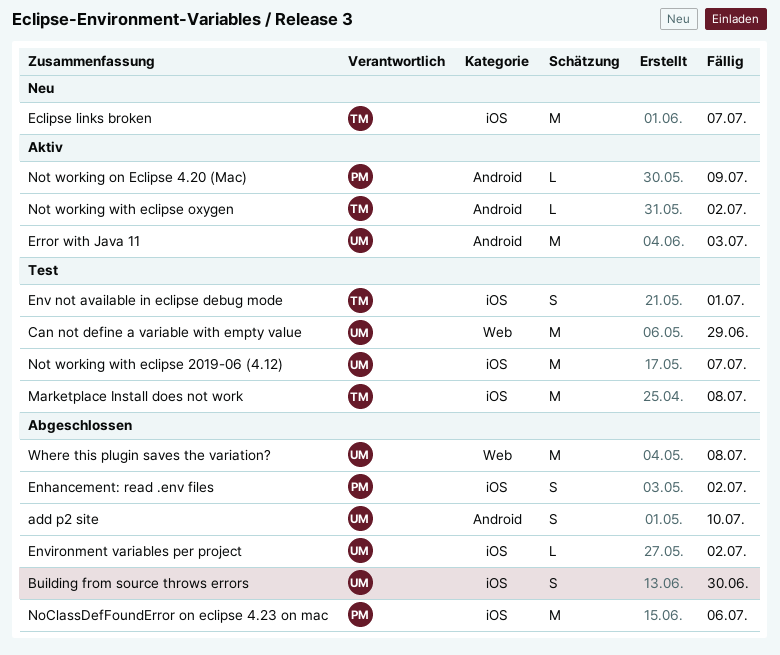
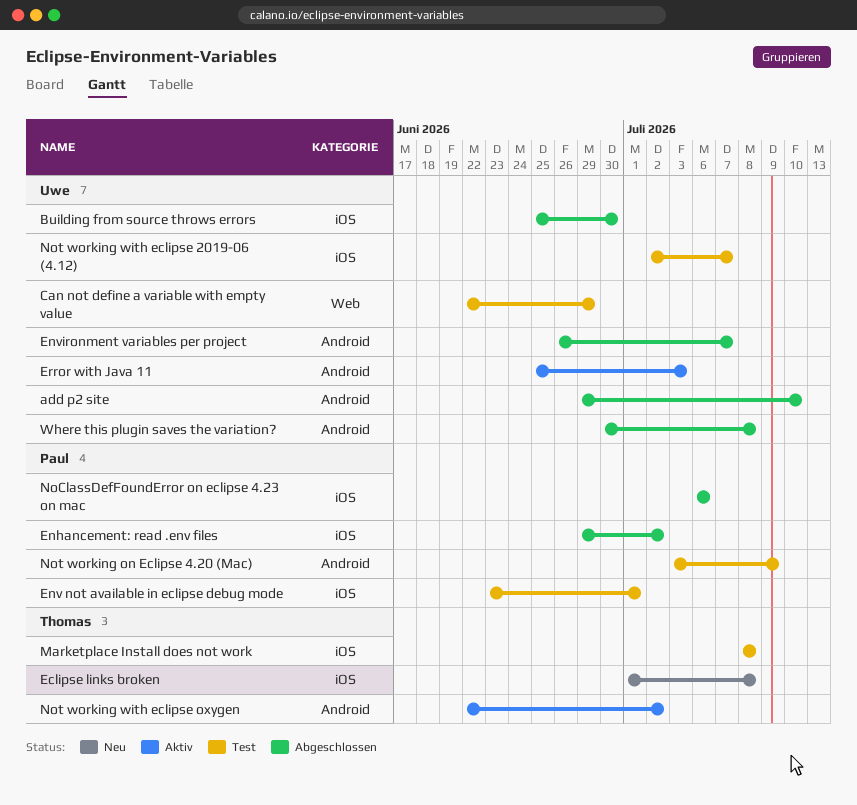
Eclipse links broken, due: Jul 7 -> Jul 8
Env not available in eclipse debug mode, owner: Thomas -> Paul
Environment variables per project, label: iOS -> Android
Environment variables per project, due: Jul 2 -> Jul 7
Not working on Eclipse 4.20 (Mac), status: Aktiv -> Test
Where this plugin saves the variation?, label: Web -> Android

